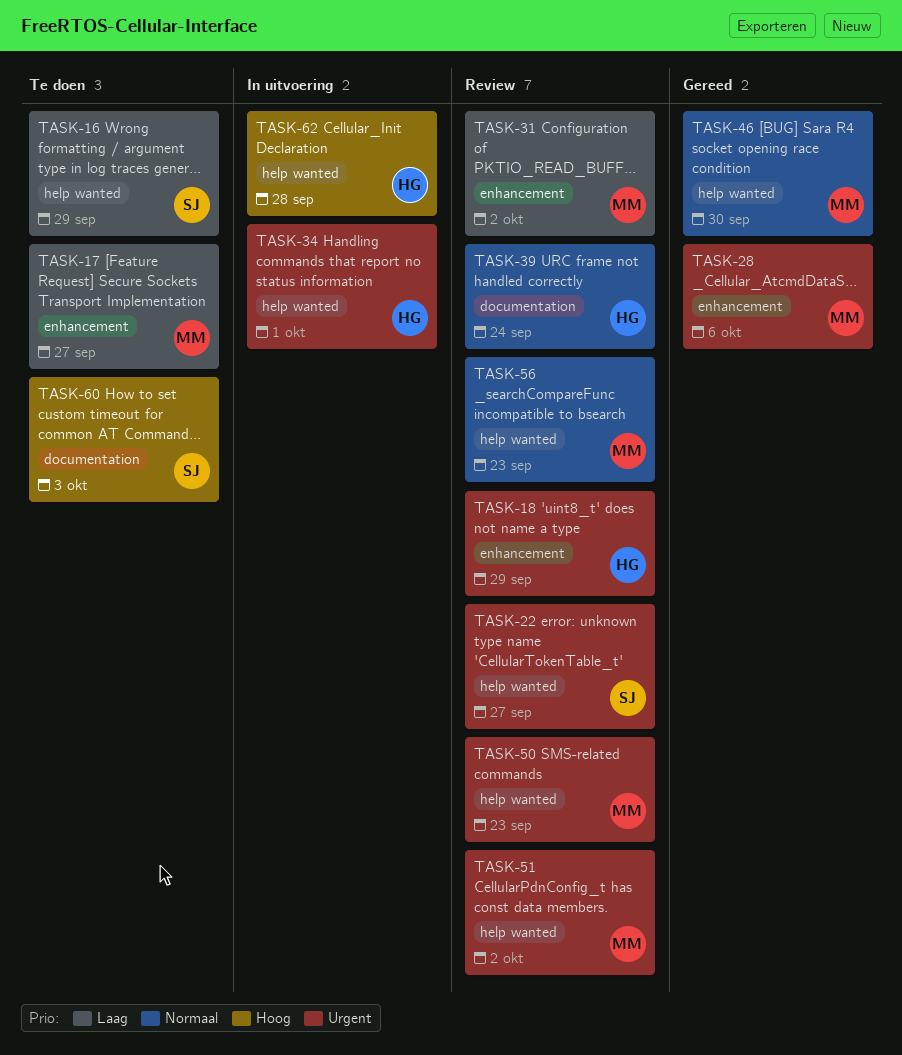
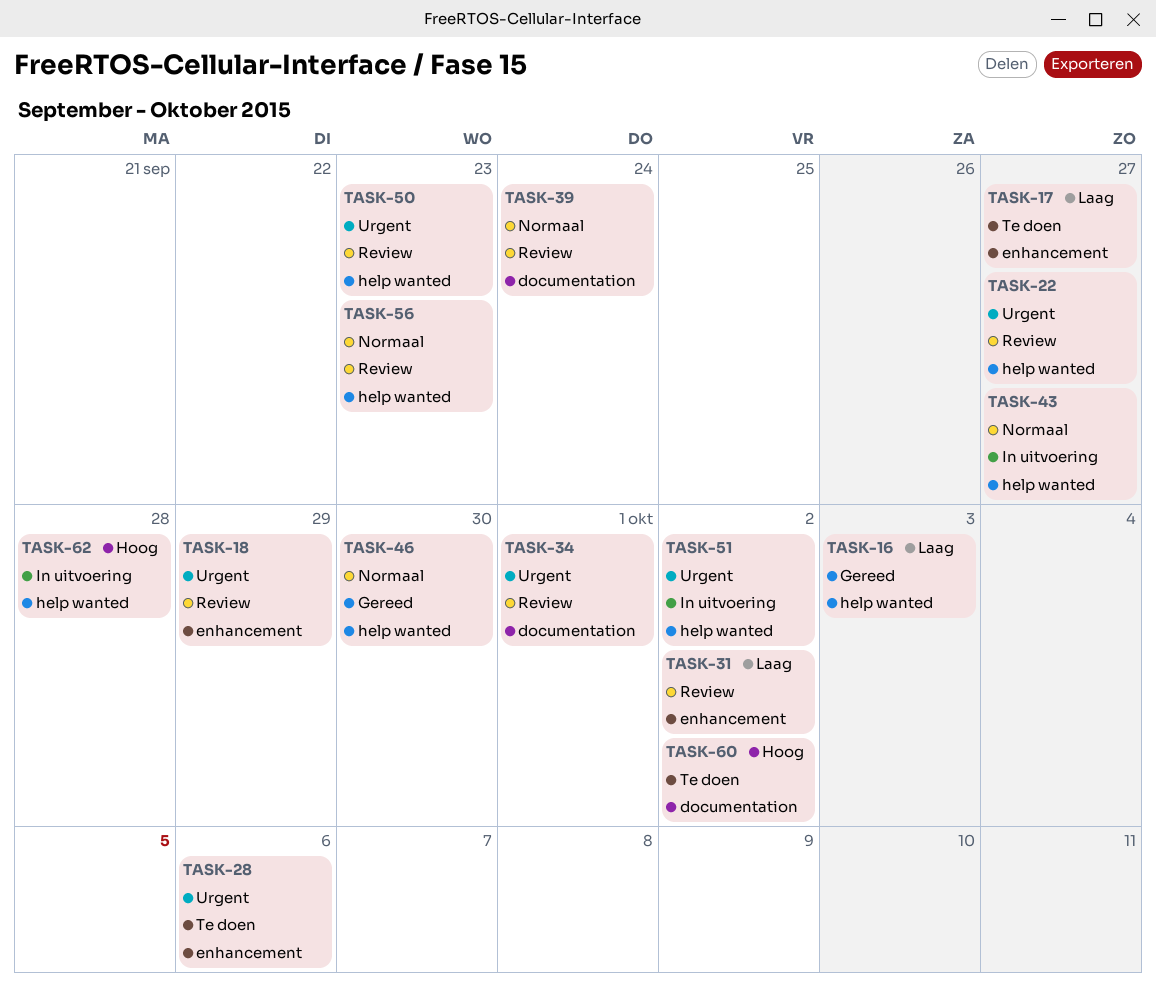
TASK-16, status: Te doen -> Gereed
TASK-16, due: Sep 29 -> Oct 3
TASK-28, status: Gereed -> Te doen
TASK-34, status: In uitvoering -> Review
TASK-34, label: help wanted -> documentation
TASK-43: none -> present
TASK-51, status: Review -> In uitvoering
TASK-60, due: Oct 3 -> Oct 2

